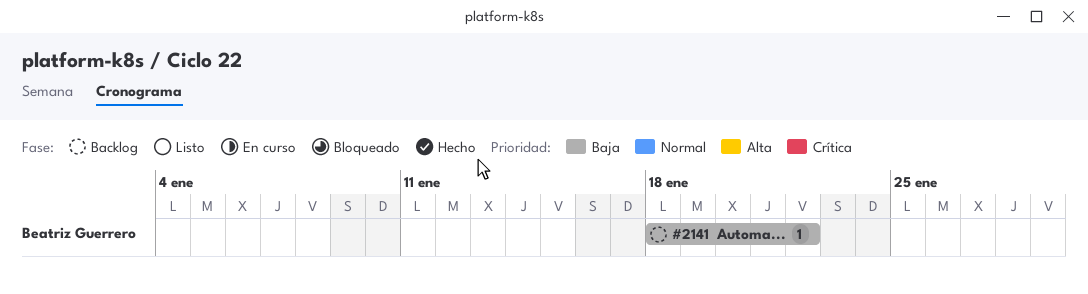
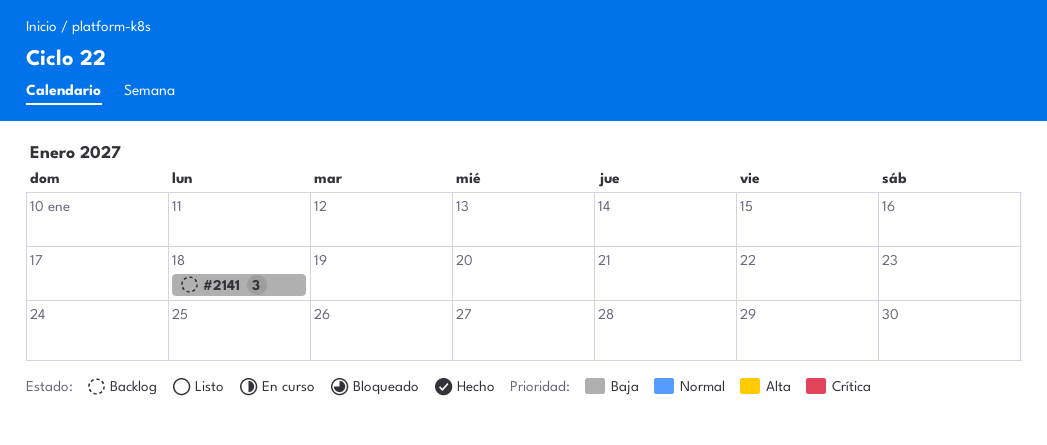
#2141, estimate: 1 -> 3
#2141, due: Jan 22 -> Jan 18

